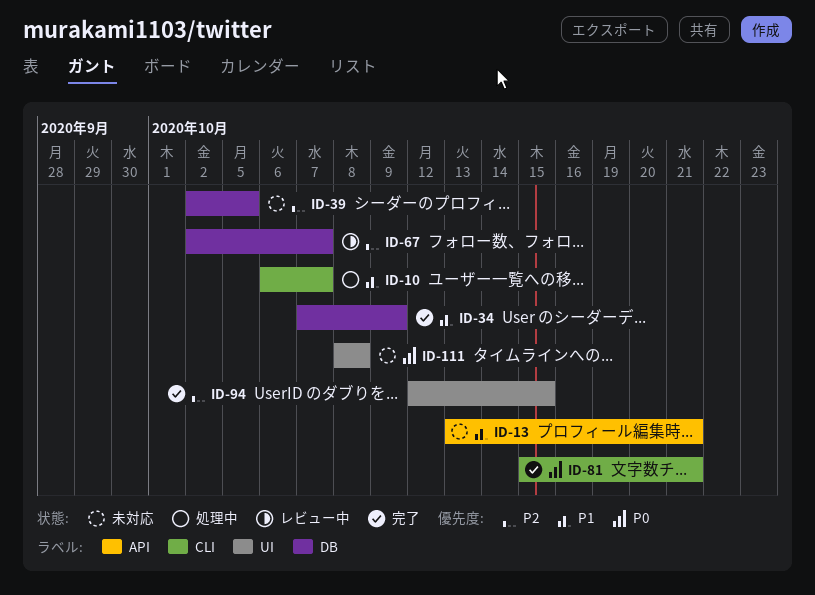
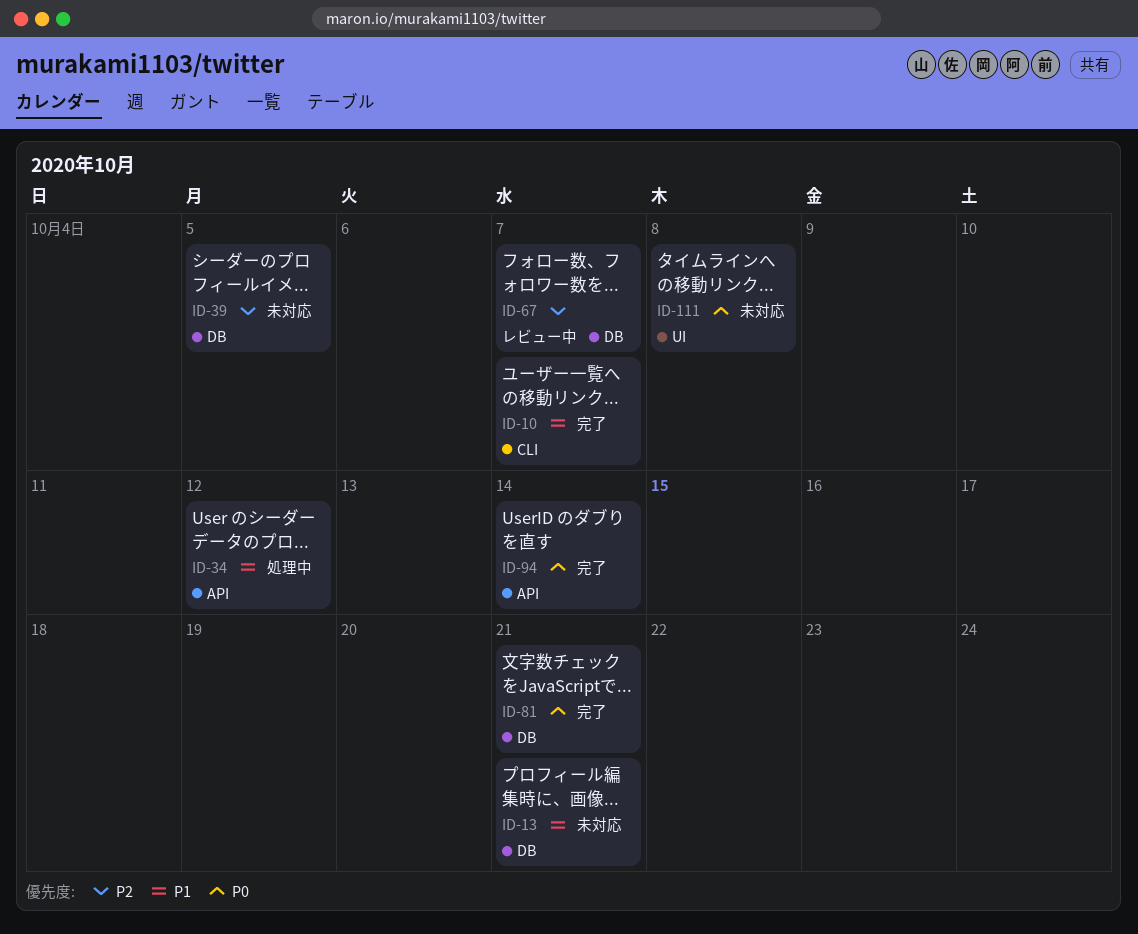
ID-10, status: 処理中 -> 完了
ID-13, label: API -> DB
ID-34, status: 完了 -> 処理中
ID-34, label: DB -> API
ID-34, due: Oct 9 -> Oct 12
ID-81, label: CLI -> DB
ID-94, priority: P2 -> P0
ID-94, label: UI -> API
ID-94, due: Oct 15 -> Oct 14

